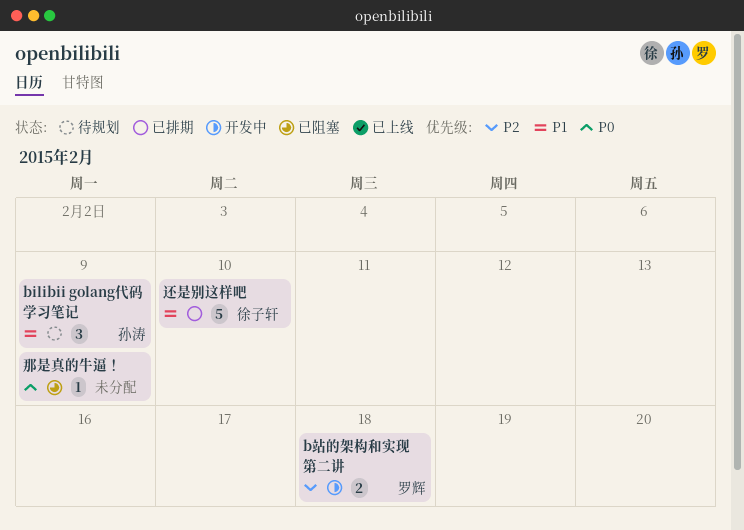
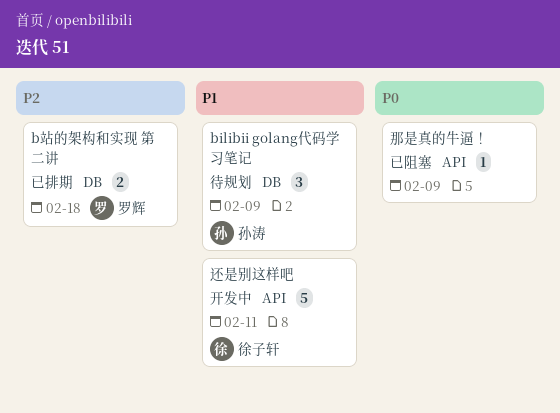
b站的架构和实现 第二讲, status: 开发中 -> 已排期
还是别这样吧, status: 已排期 -> 开发中
还是别这样吧, due: Feb 10 -> Feb 11

